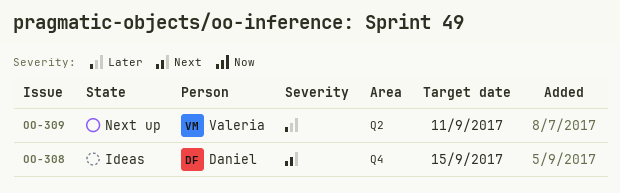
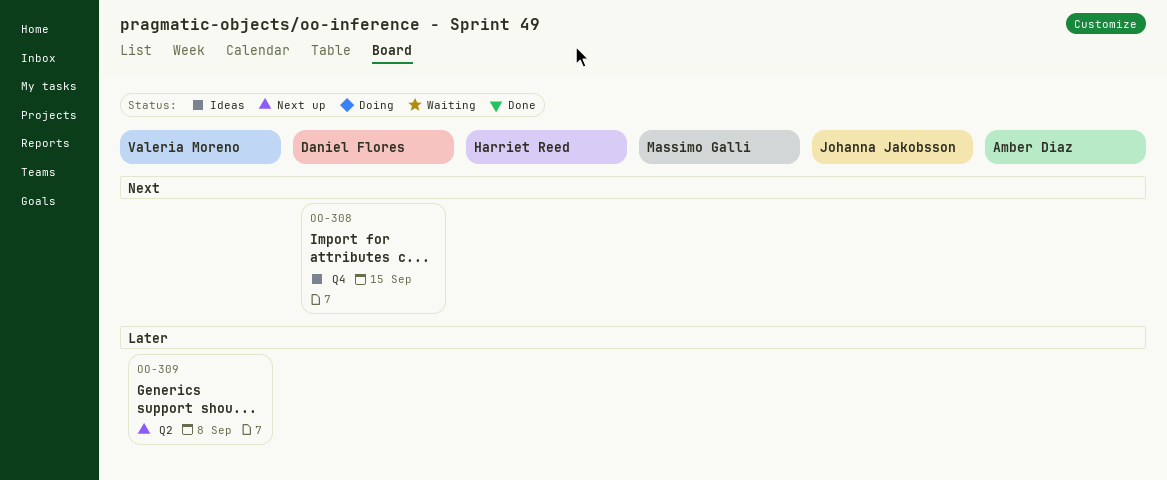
OO-309, due: Sep 11 -> Sep 8

